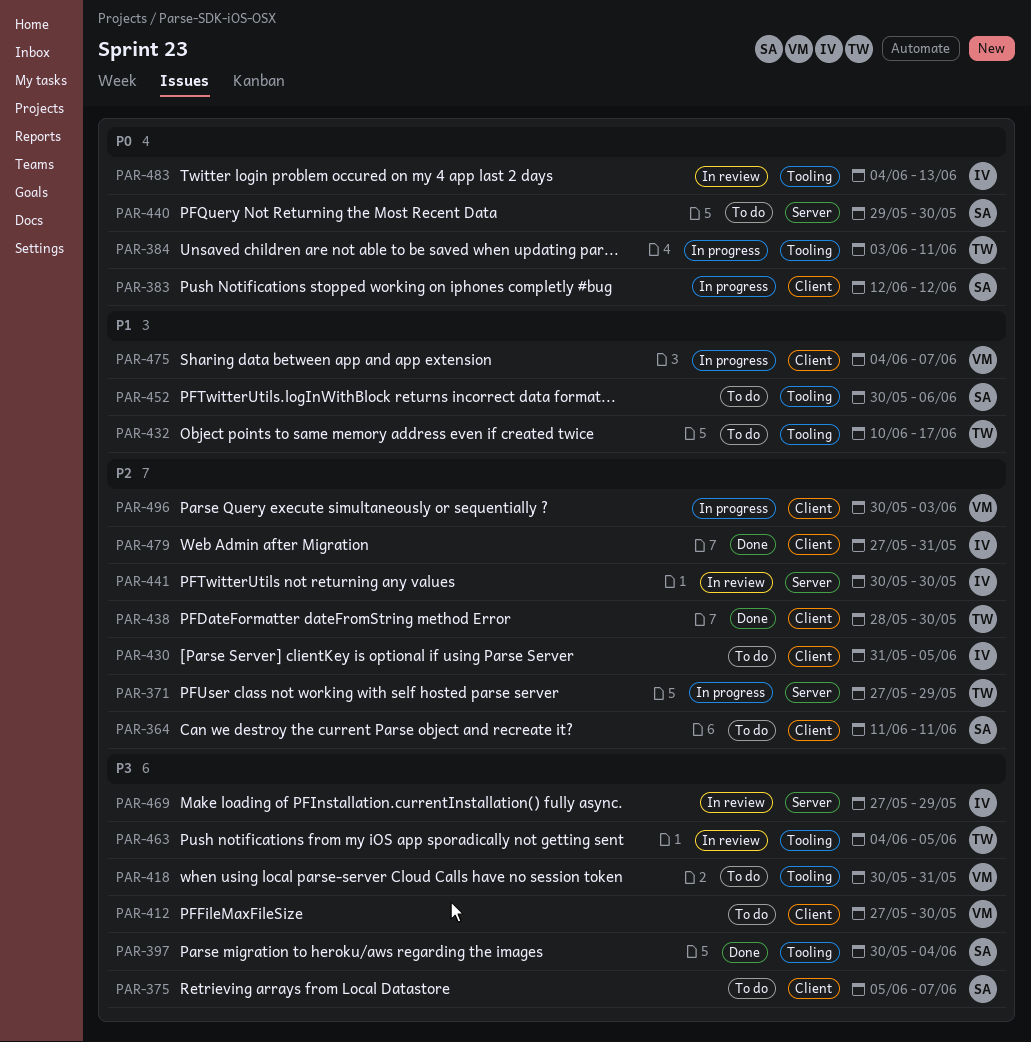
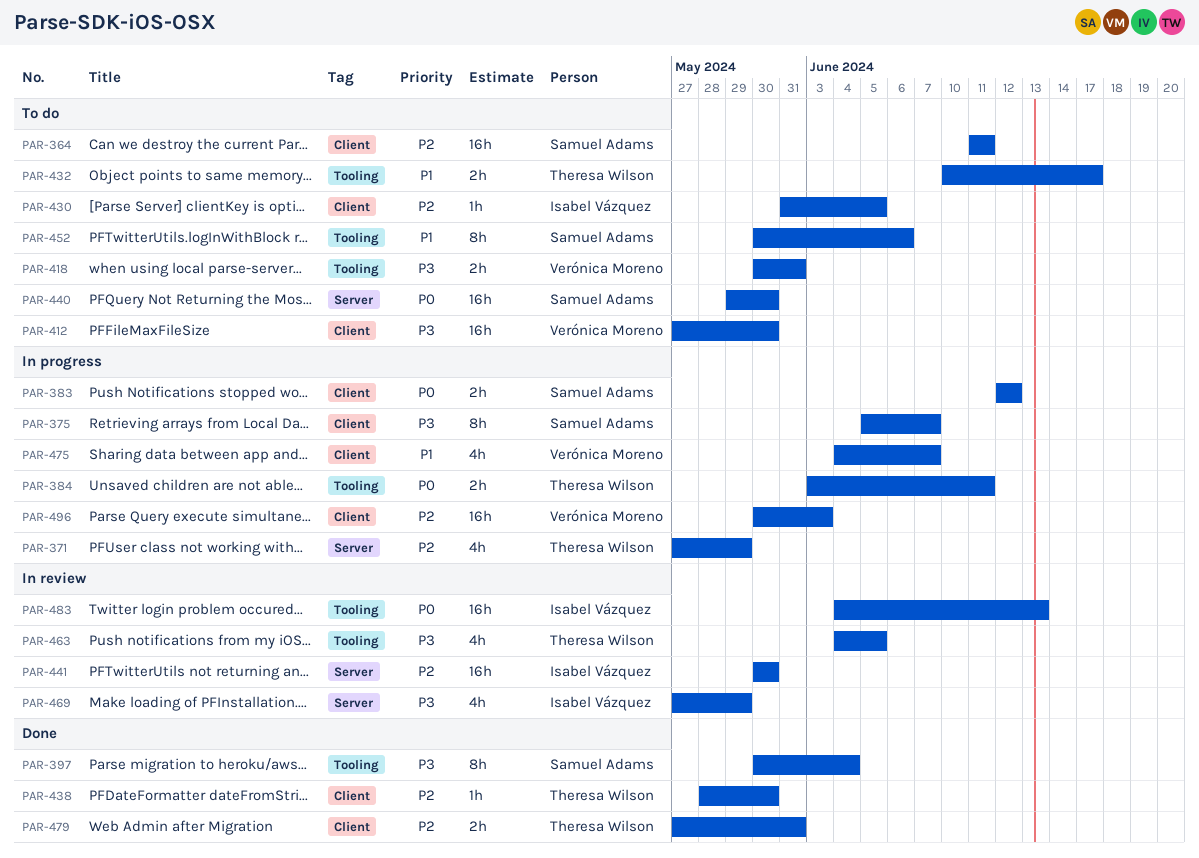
PAR-375, status: To do -> In progress
PAR-479, owner: Isabel Vázquez -> Theresa Wilson

